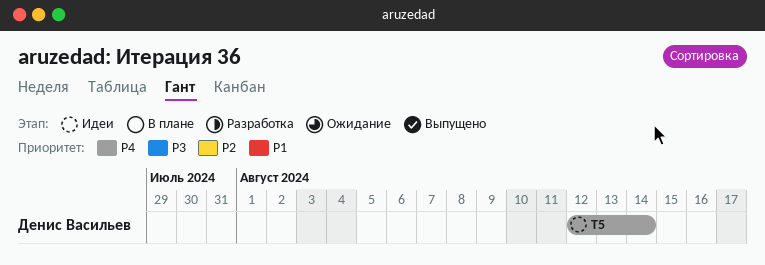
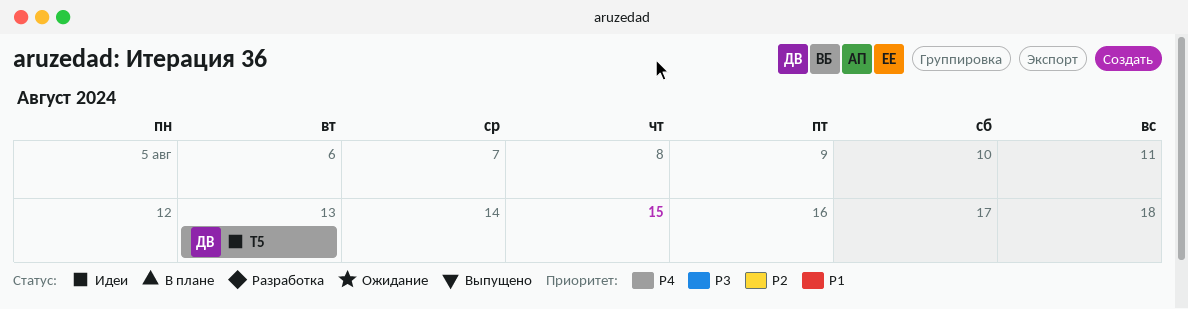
T5, start: Aug 12 -> Aug 13
T5, due: Aug 14 -> Aug 13

